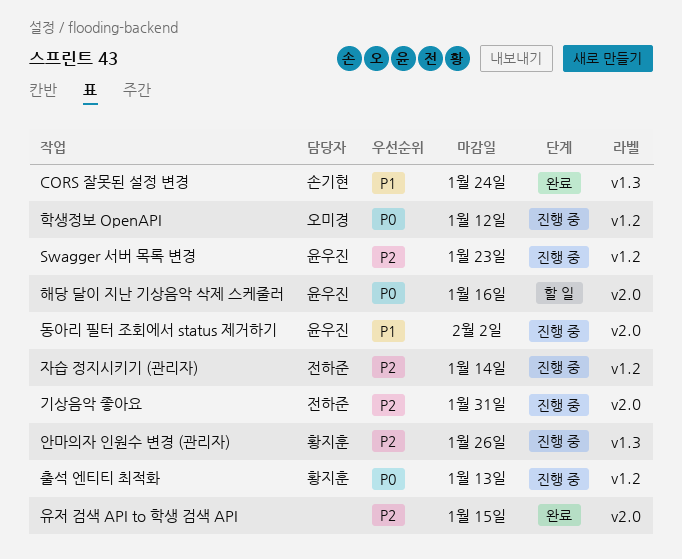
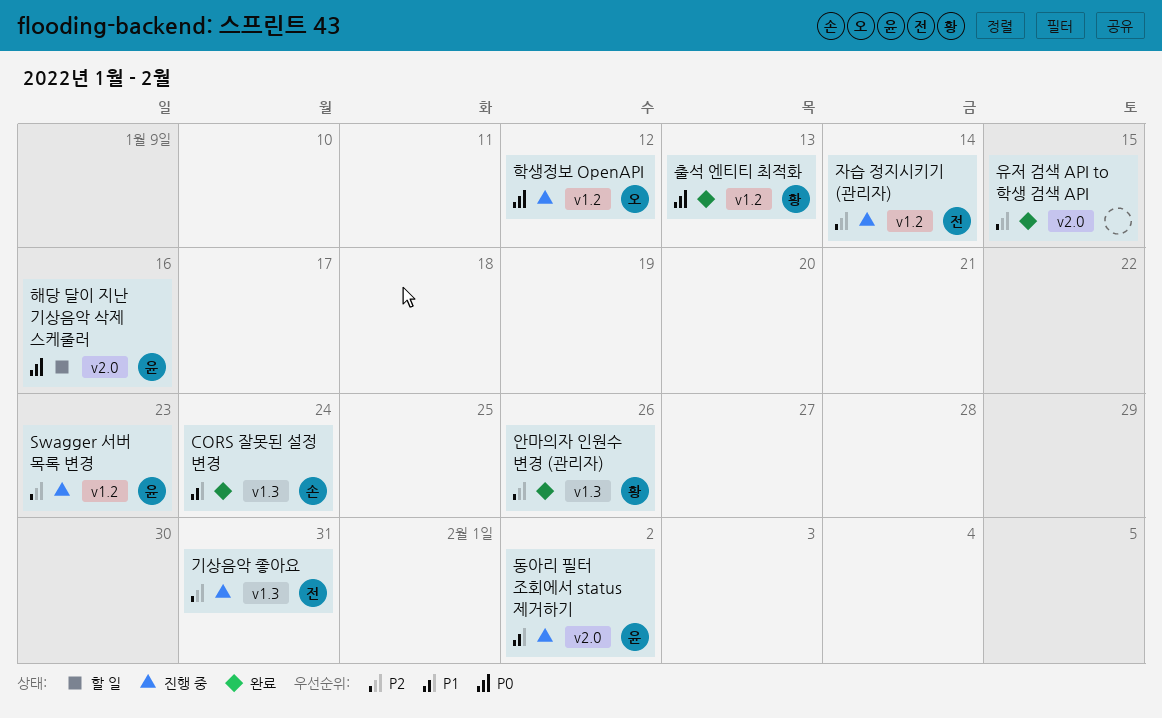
기상음악 좋아요, label: v2.0 -> v1.3
안마의자 인원수 변경 (관리자), status: 진행 중 -> 완료
출석 엔티티 최적화, status: 진행 중 -> 완료

